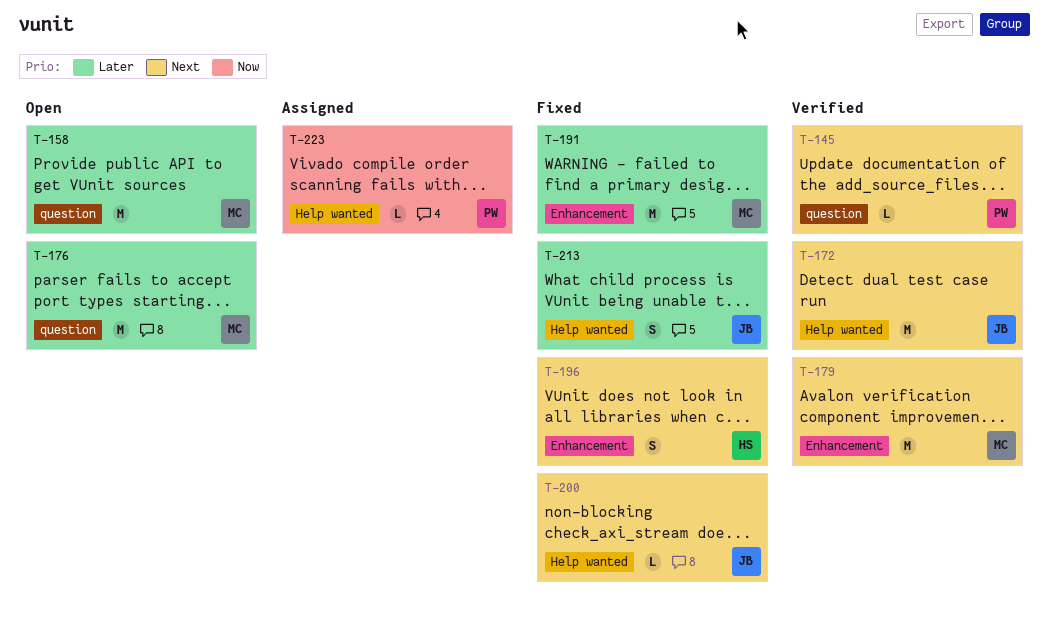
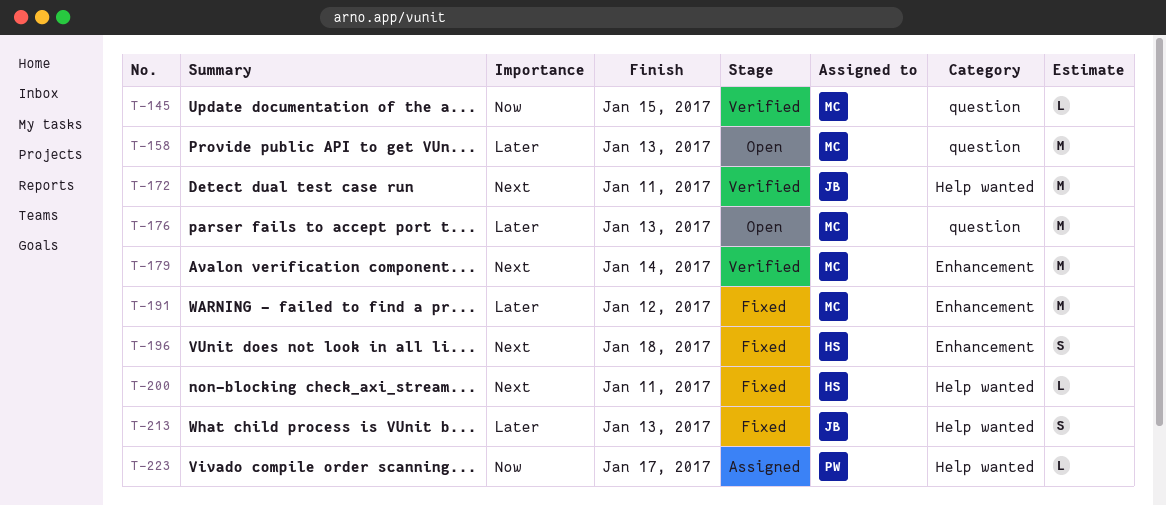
T-145, owner: PW -> MC
T-145, priority: Next -> Now
T-200, owner: JB -> HS

